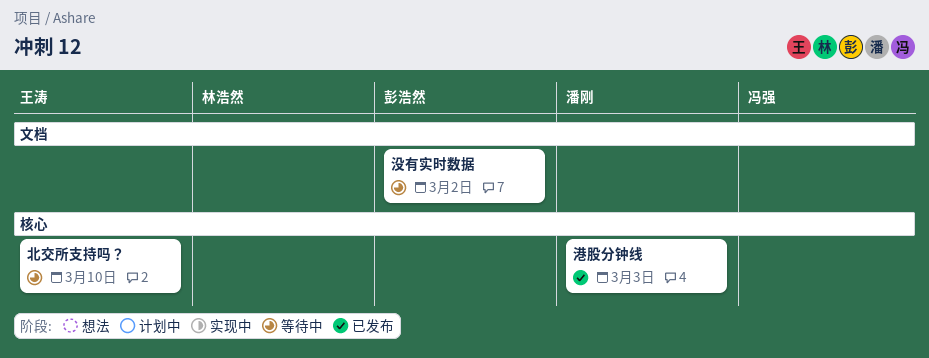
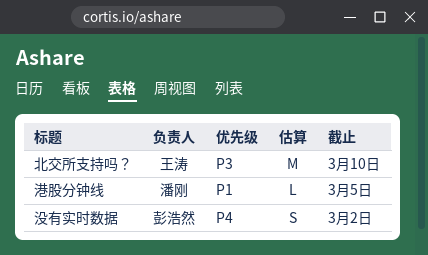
港股分钟线, due: Mar 3 -> Mar 5

